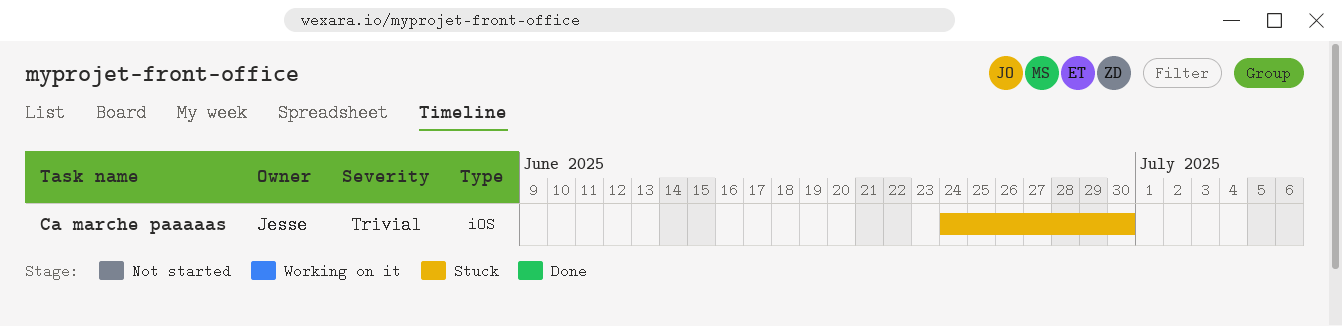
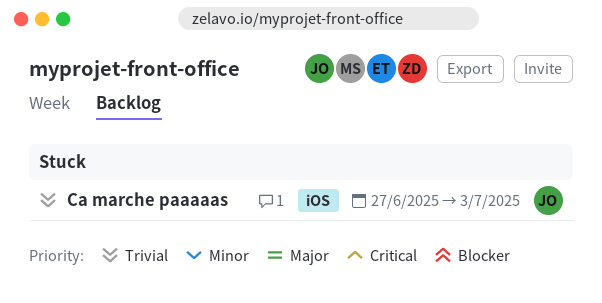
Ca marche paaaaas, start: Jun 24 -> Jun 27
Ca marche paaaaas, due: Jun 30 -> Jul 3

